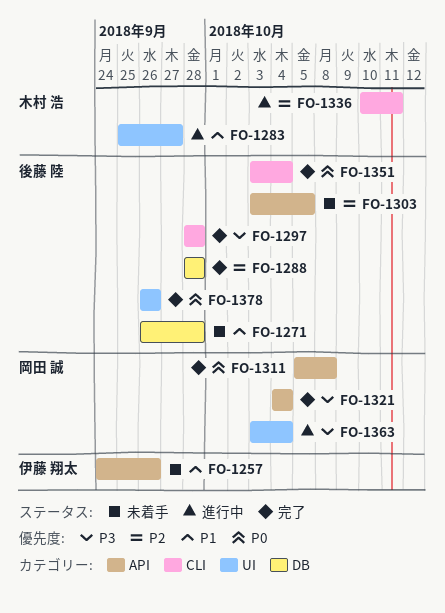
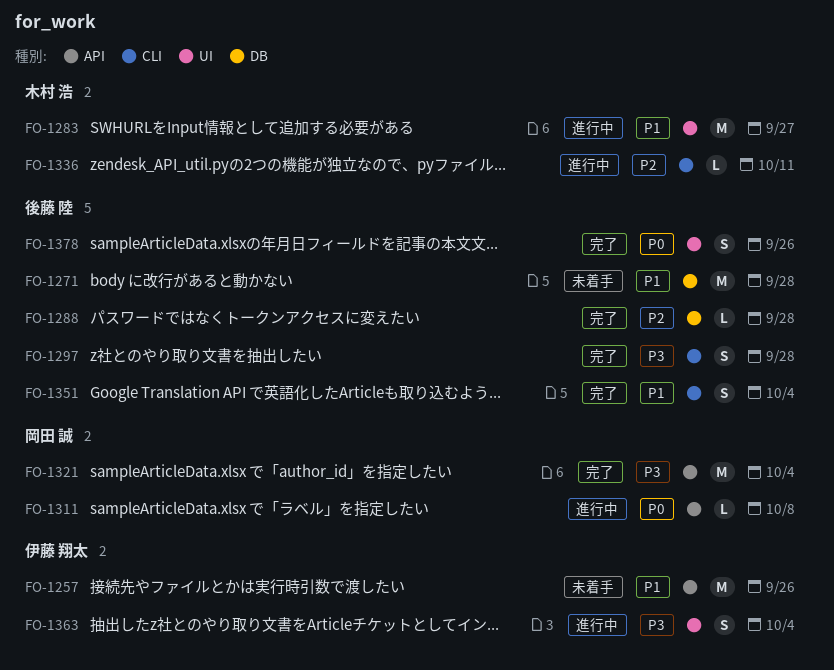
FO-1303: present -> none
FO-1311, status: 完了 -> 進行中
FO-1351, priority: P0 -> P1
FO-1363, owner: 岡田 誠 -> 伊藤 翔太

